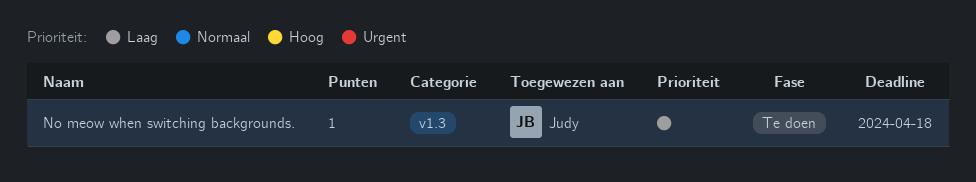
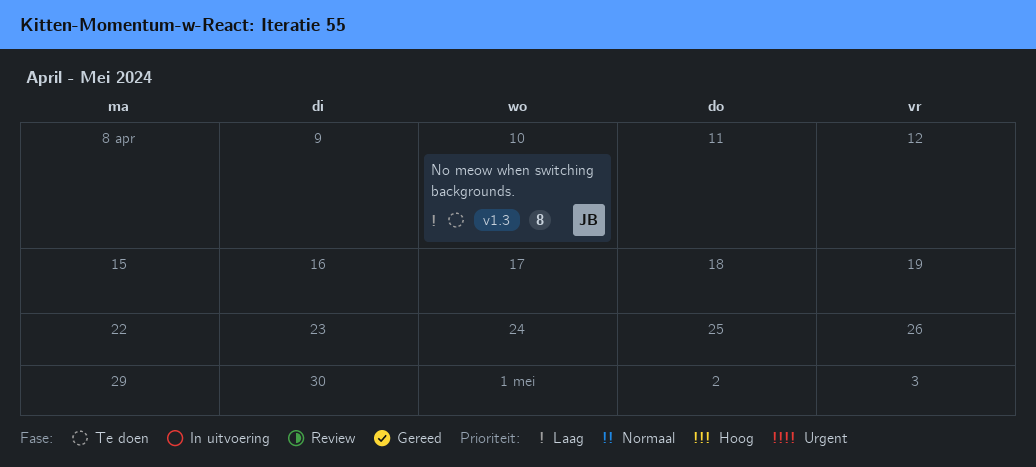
No meow when switching backgrounds., estimate: 1 -> 8
No meow when switching backgrounds., due: Apr 18 -> Apr 10

